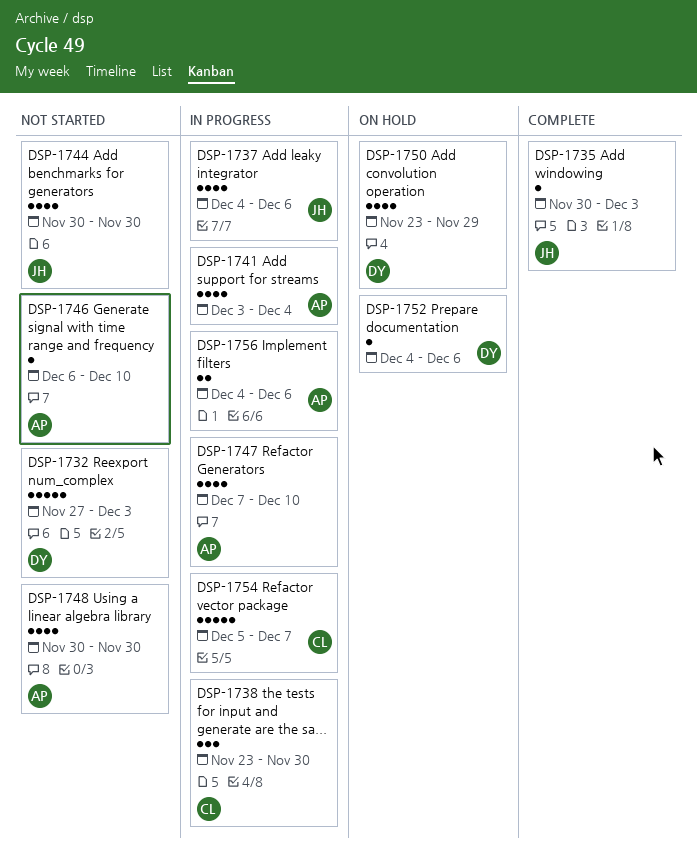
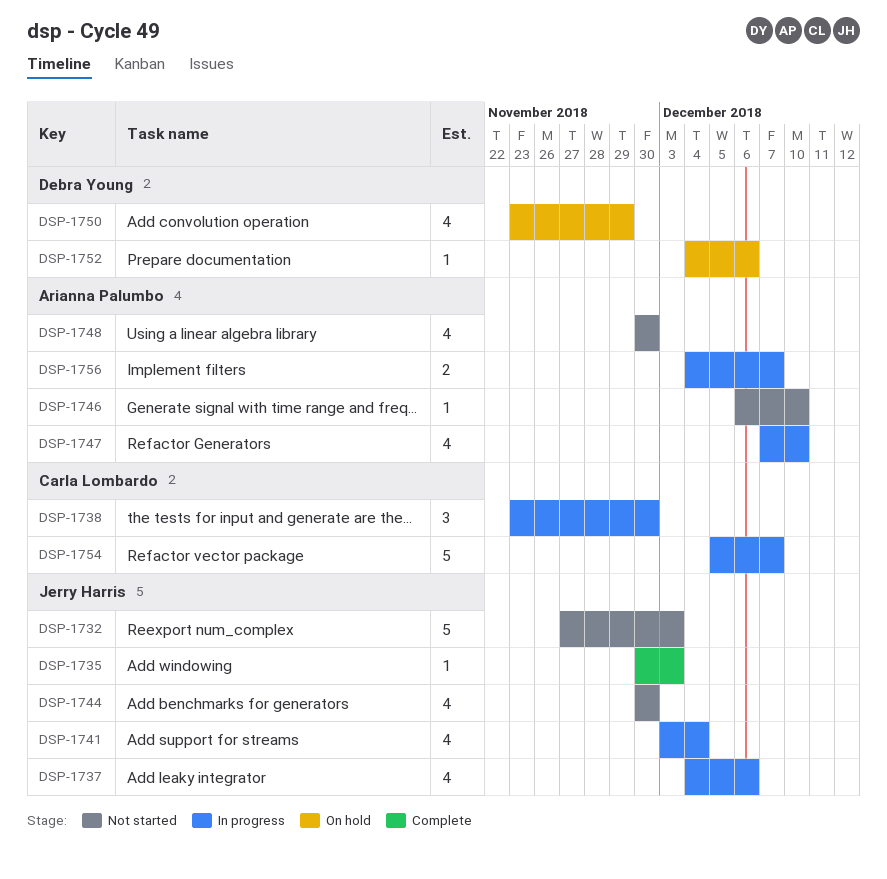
DSP-1732, owner: Debra Young -> Jerry Harris
DSP-1741, owner: Arianna Palumbo -> Jerry Harris
DSP-1756, due: Dec 6 -> Dec 7

